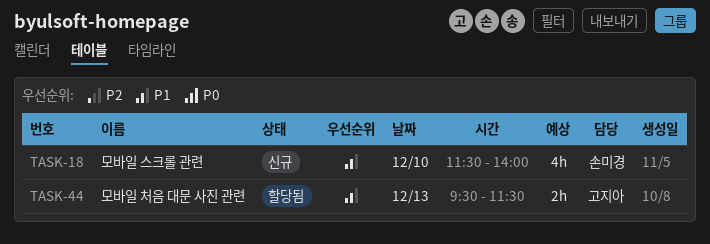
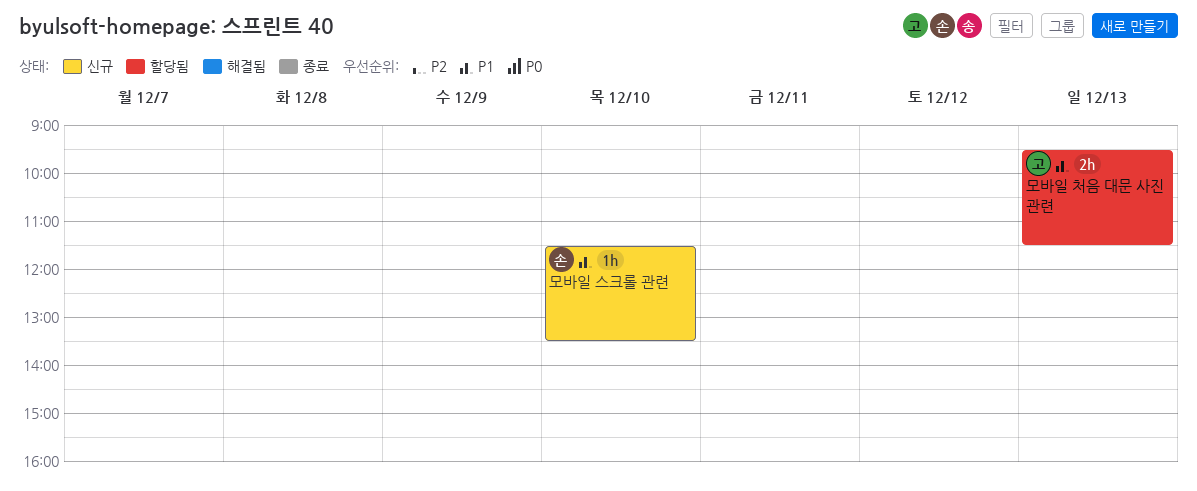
모바일 스크롤 관련, estimate: 4h -> 1h
모바일 스크롤 관련, ends: 14:00 -> 13:30

